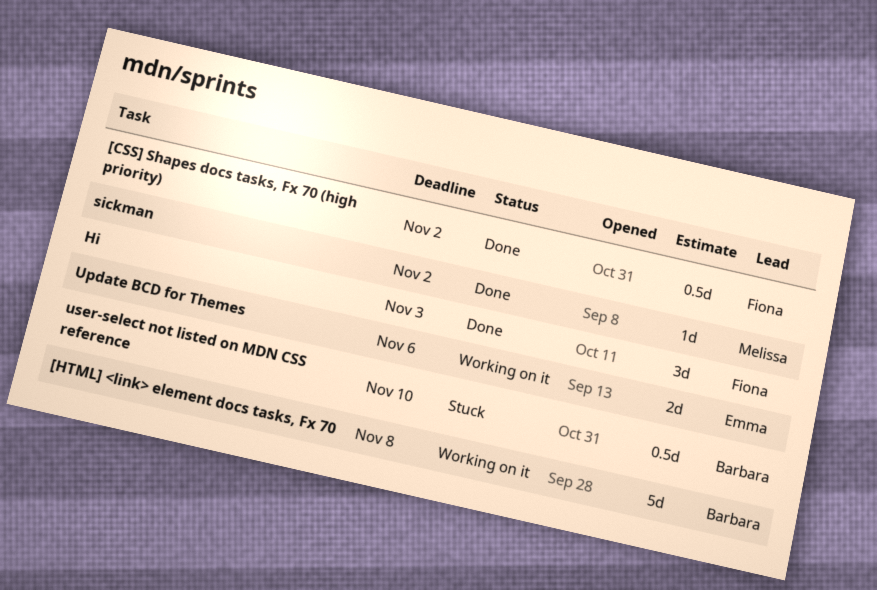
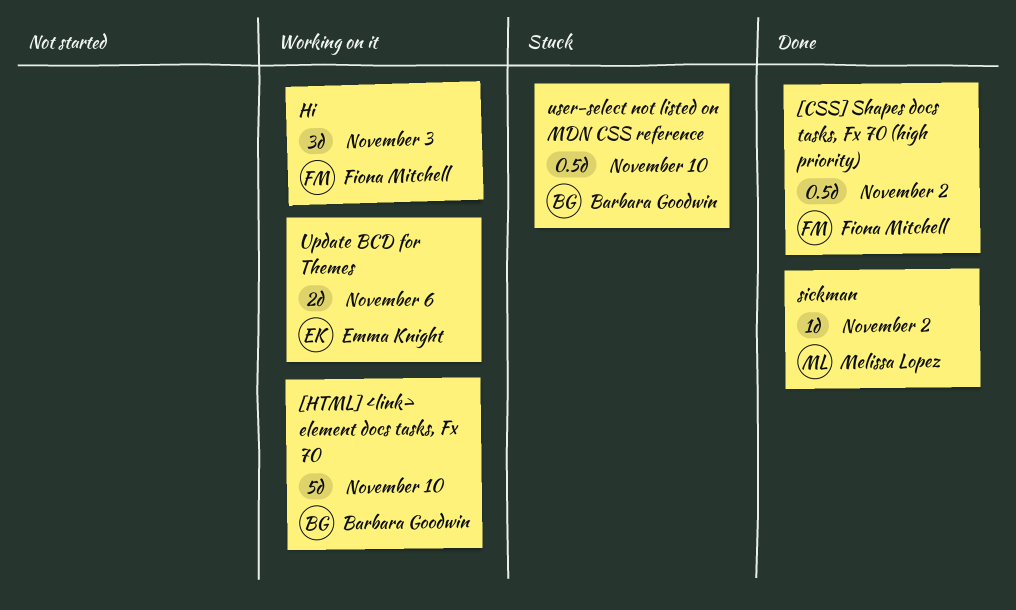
[HTML] <link> element docs tasks, Fx 70, due: Nov 8 -> Nov 10
Hi, status: Done -> Working on it

